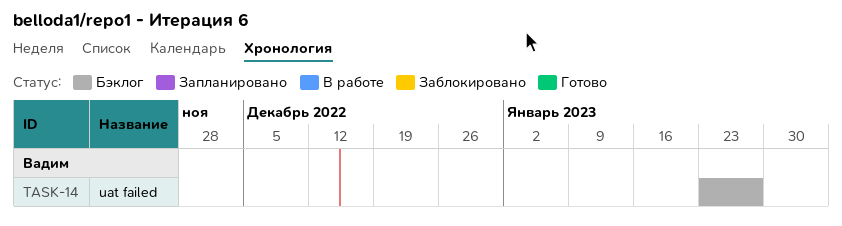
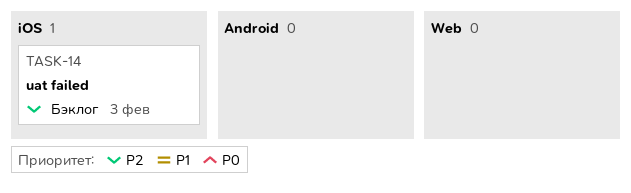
TASK-14, due: Jan 27 -> Feb 3

